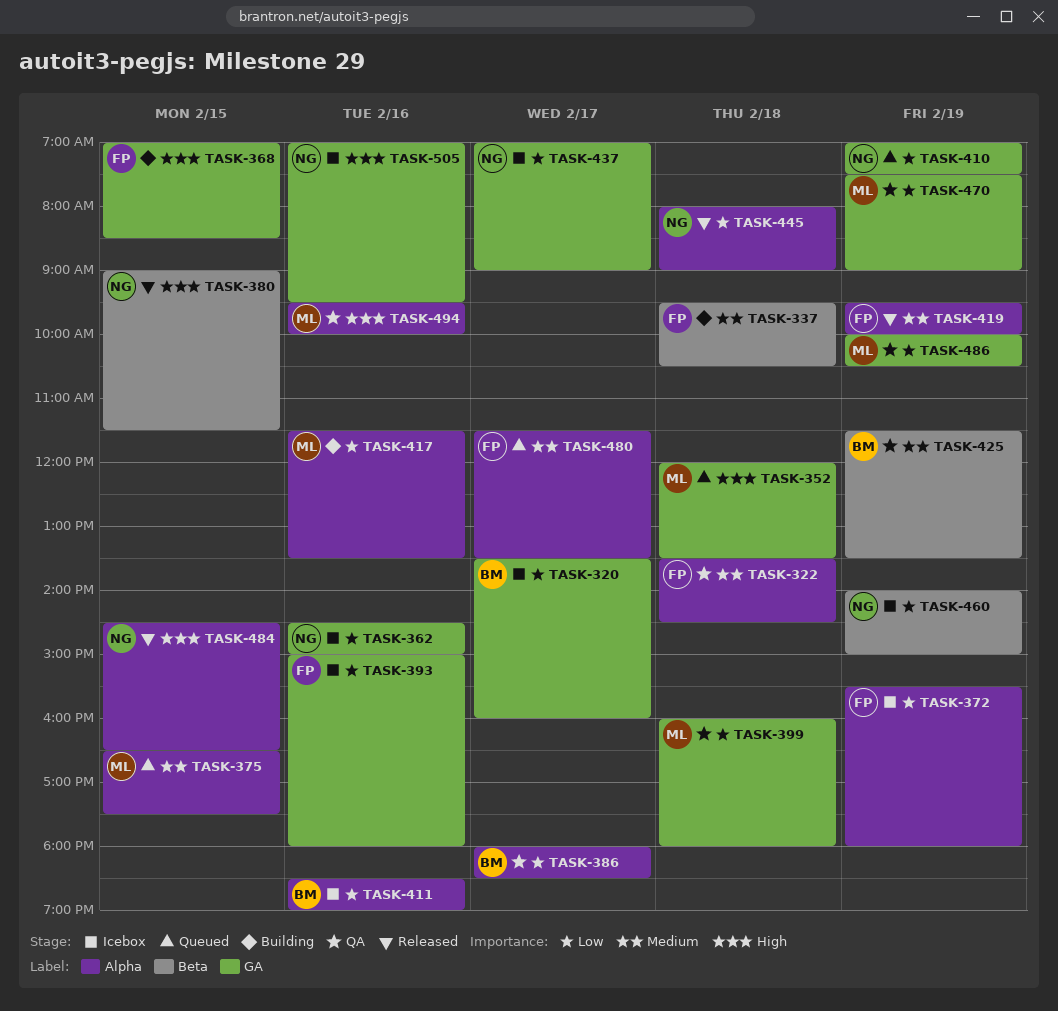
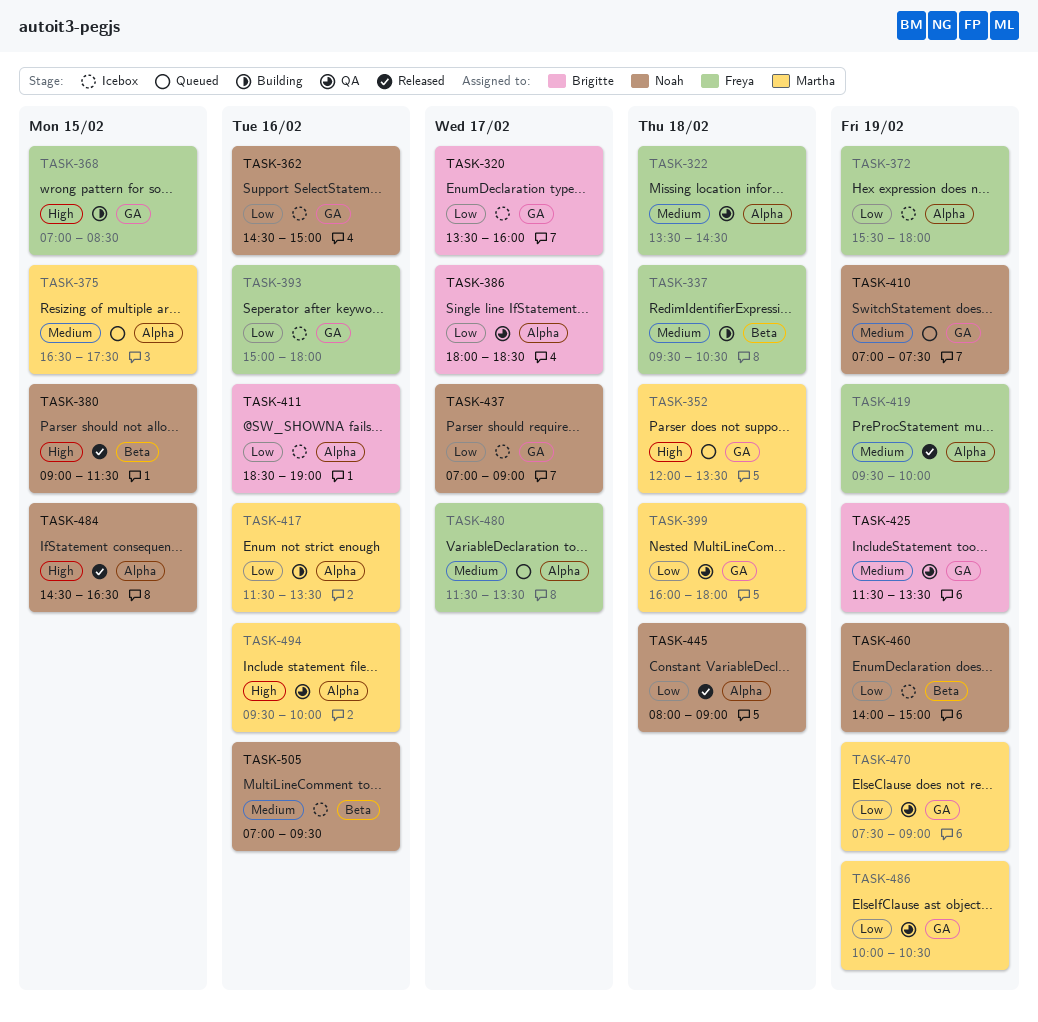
TASK-410, priority: Low -> Medium
TASK-425, label: Beta -> GA
TASK-505, priority: High -> Medium
TASK-505, label: GA -> Beta

